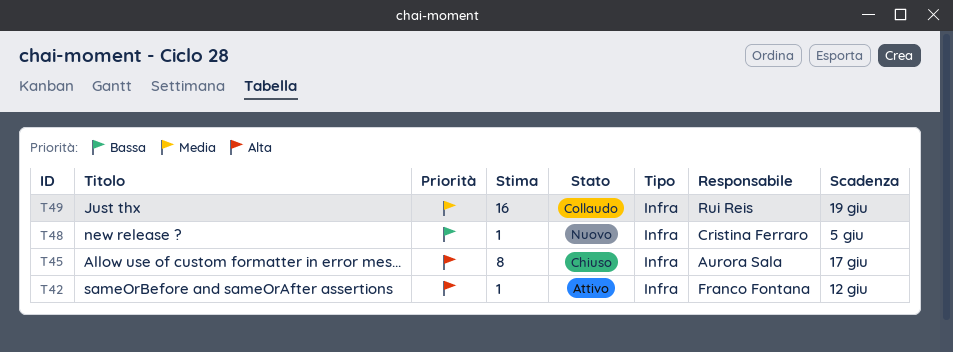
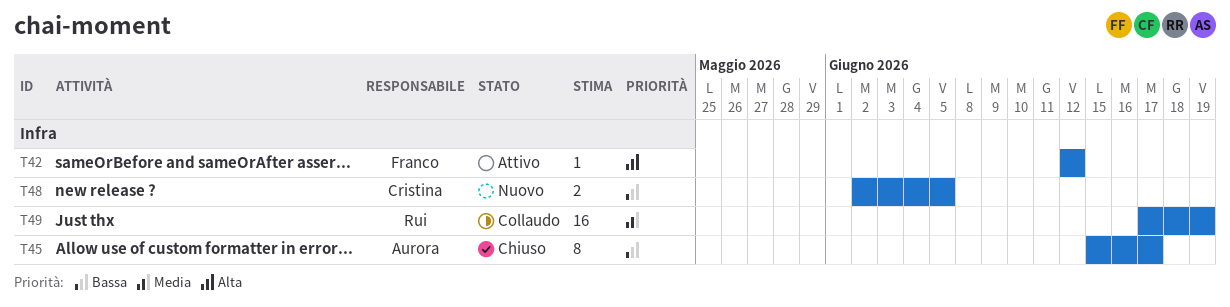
T45, priority: Alta -> Bassa
T48, estimate: 1 -> 2

